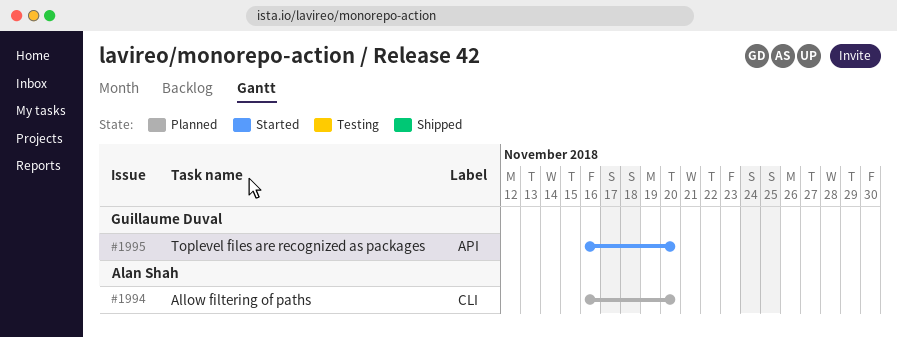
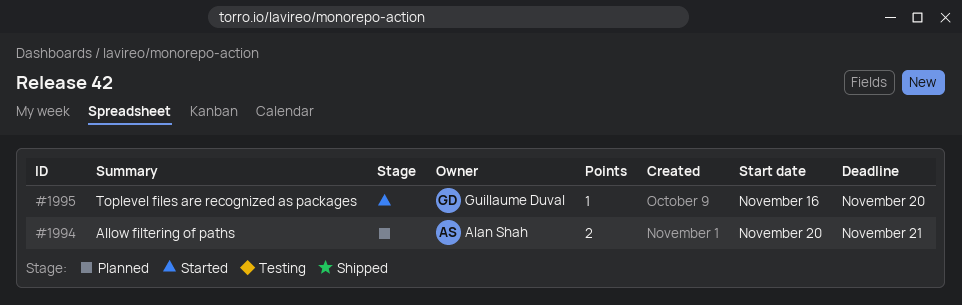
#1994, start: Nov 16 -> Nov 20
#1994, due: Nov 20 -> Nov 21

